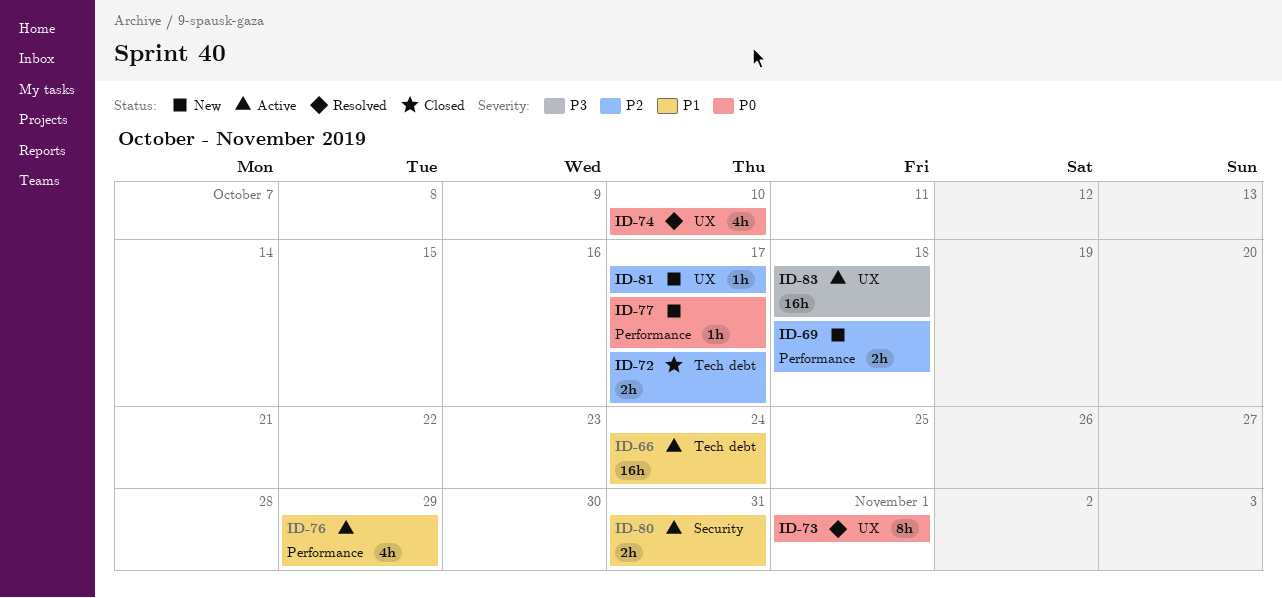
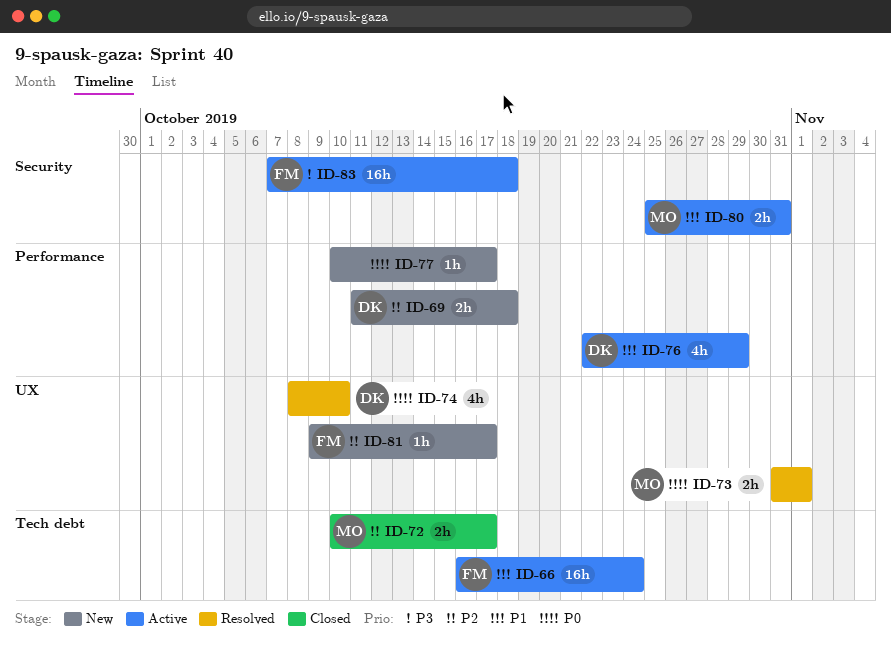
ID-73, estimate: 8h -> 2h
ID-83, label: UX -> Security

